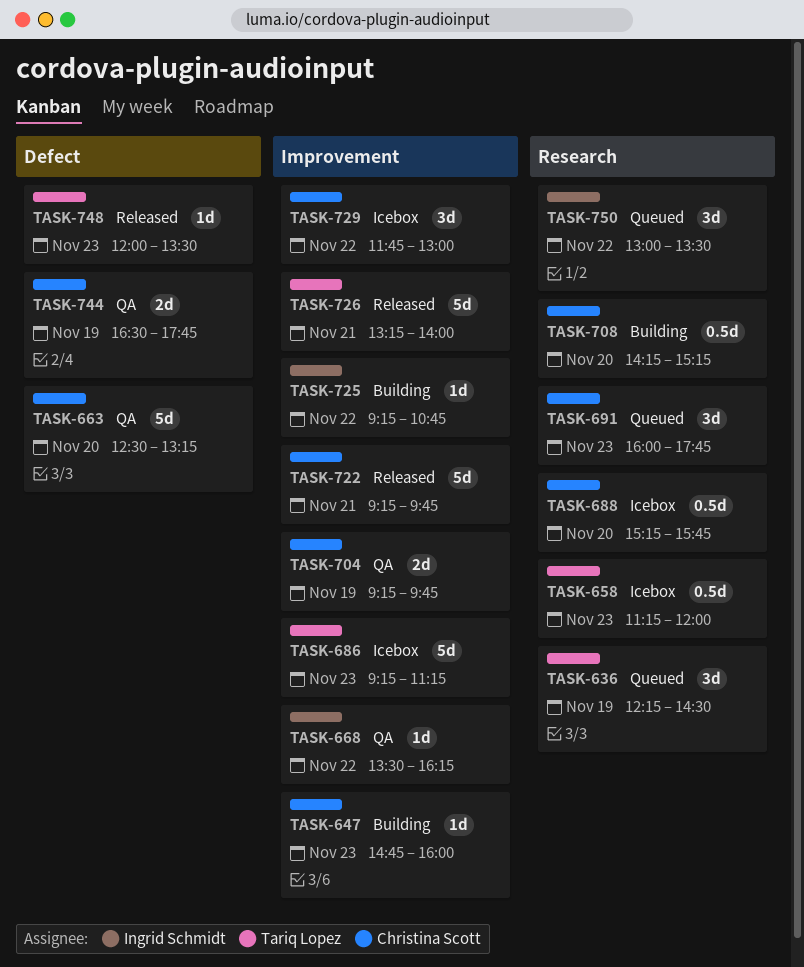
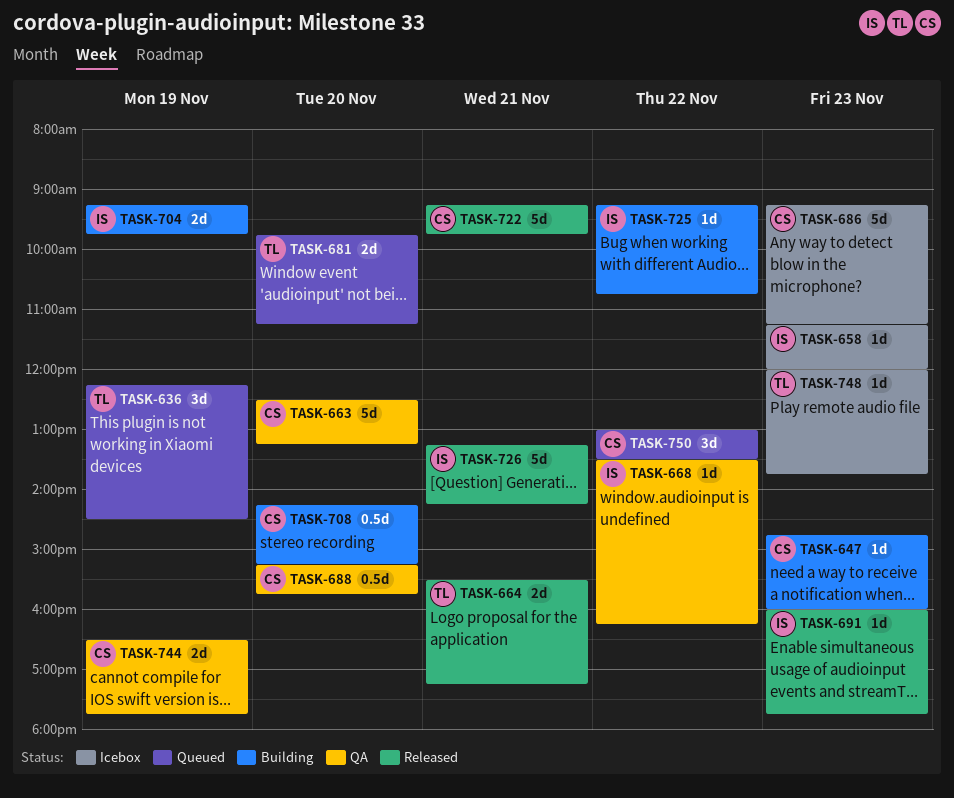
TASK-658, owner: Tariq Lopez -> Ingrid Schmidt
TASK-658, estimate: 0.5d -> 1d
TASK-664: none -> present
TASK-681: none -> present
TASK-686, owner: Tariq Lopez -> Christina Scott
TASK-688, status: Icebox -> QA
TASK-691, status: Queued -> Released
TASK-691, owner: Christina Scott -> Ingrid Schmidt
TASK-691, estimate: 3d -> 1d
TASK-704, status: QA -> Building
TASK-704, owner: Christina Scott -> Ingrid Schmidt
TASK-726, owner: Tariq Lopez -> Ingrid Schmidt
TASK-726, ends: 14:00 -> 14:15
TASK-729: present -> none
TASK-748, status: Released -> Icebox
TASK-748, ends: 13:30 -> 13:45
TASK-750, owner: Ingrid Schmidt -> Christina Scott

